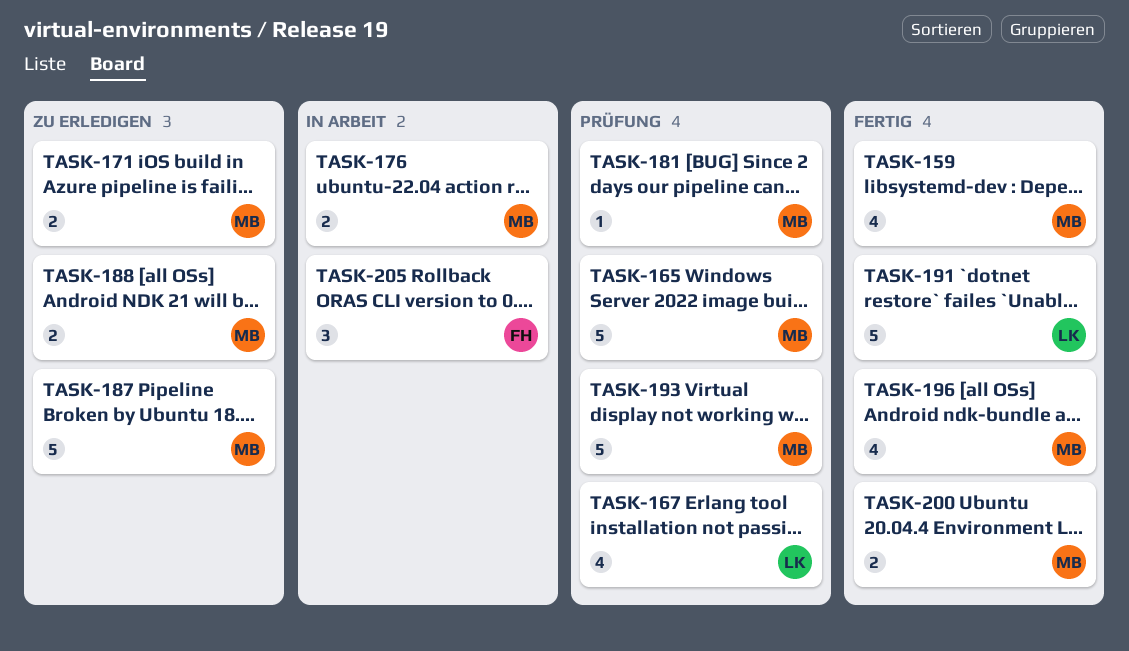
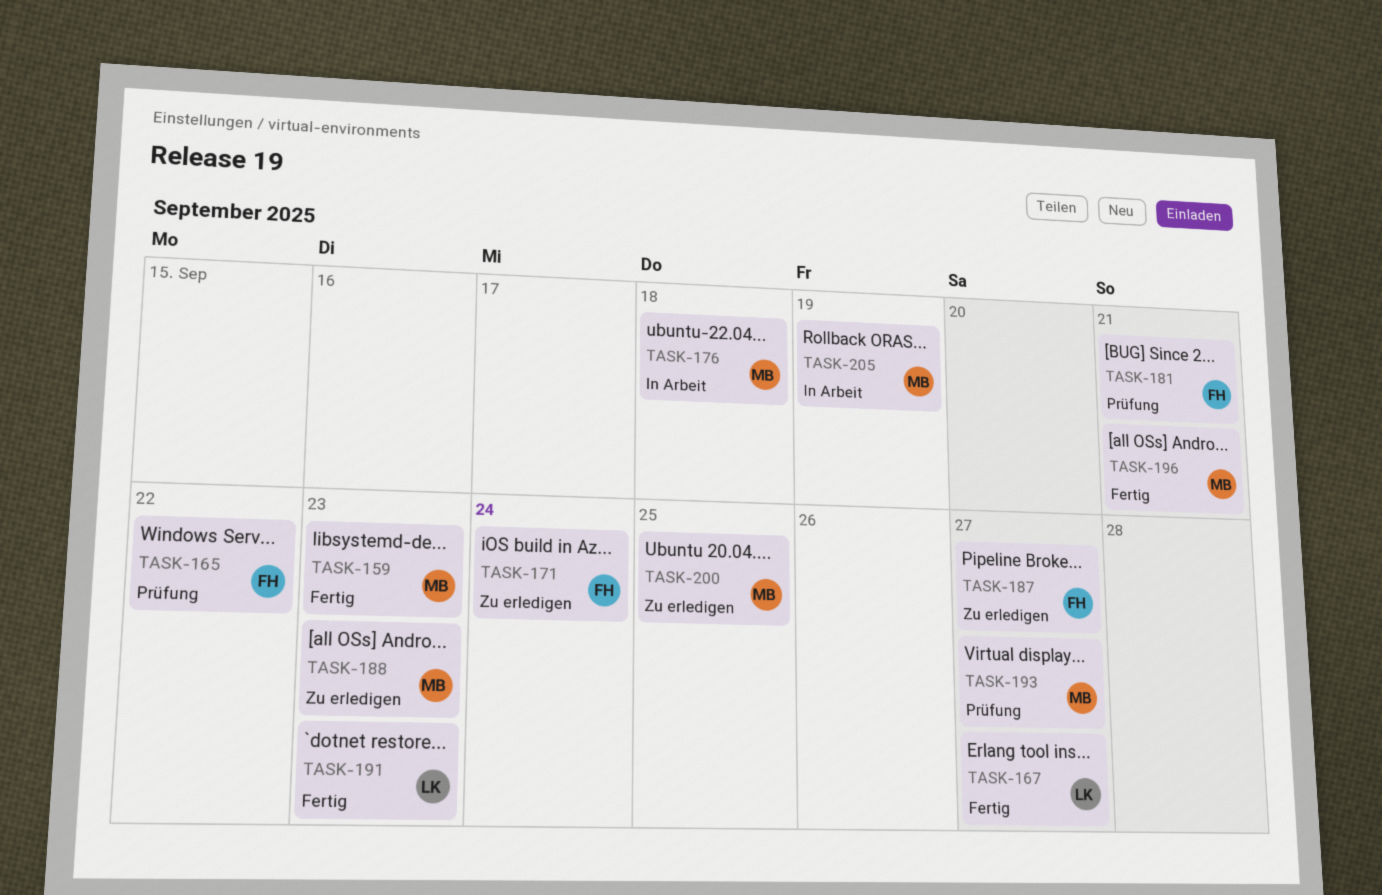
TASK-165, owner: MB -> FH
TASK-167, status: Prüfung -> Fertig
TASK-171, owner: MB -> FH
TASK-181, owner: MB -> FH
TASK-187, owner: MB -> FH
TASK-200, status: Fertig -> Zu erledigen
TASK-205, owner: FH -> MB

